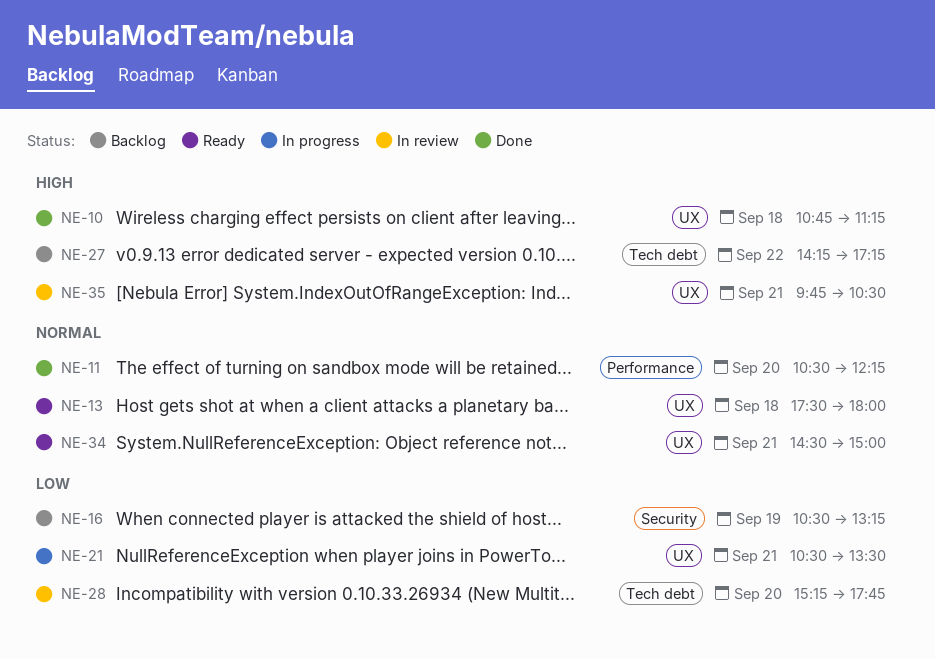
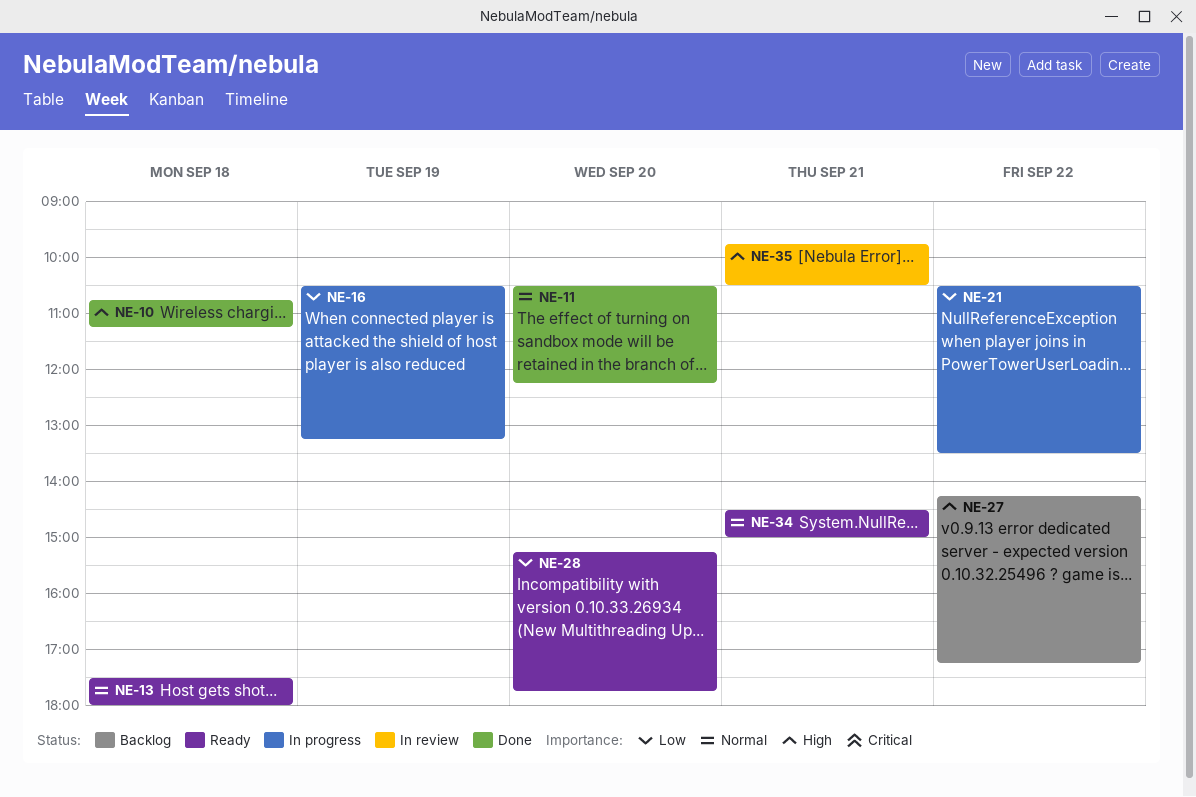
NE-16, status: Backlog -> In progress
NE-21, day: Sep 21 -> Sep 22
NE-28, status: In review -> Ready

